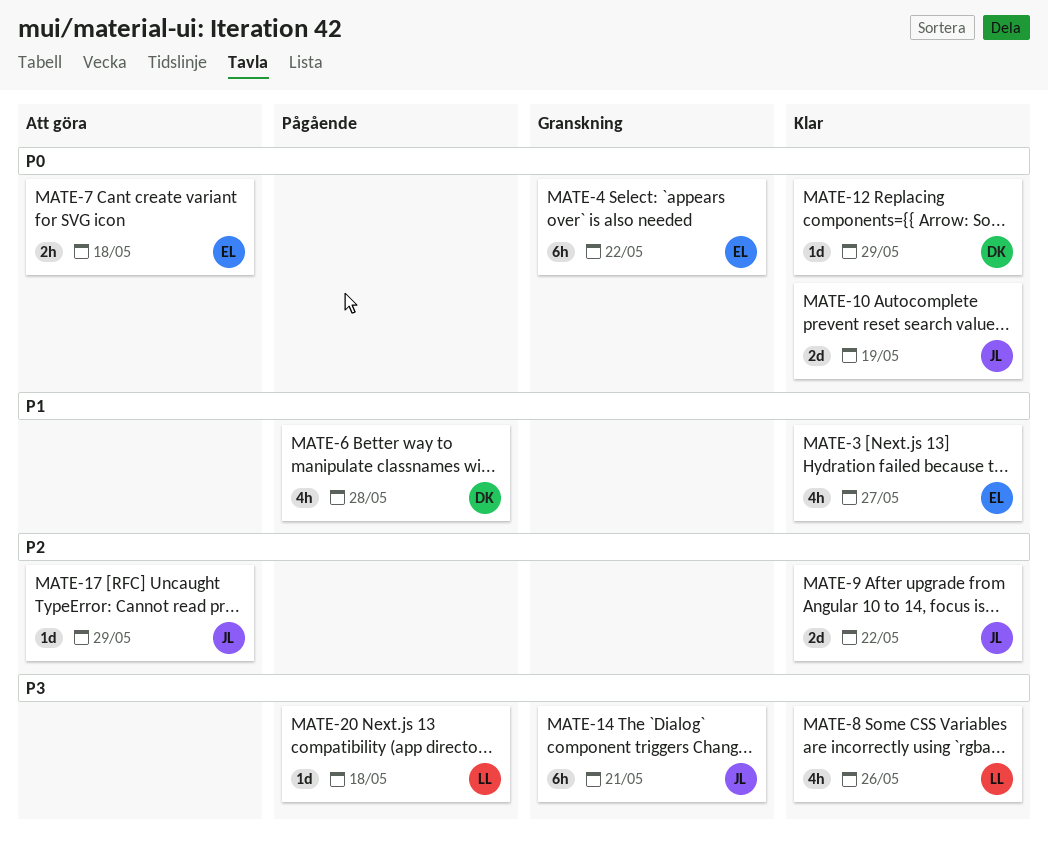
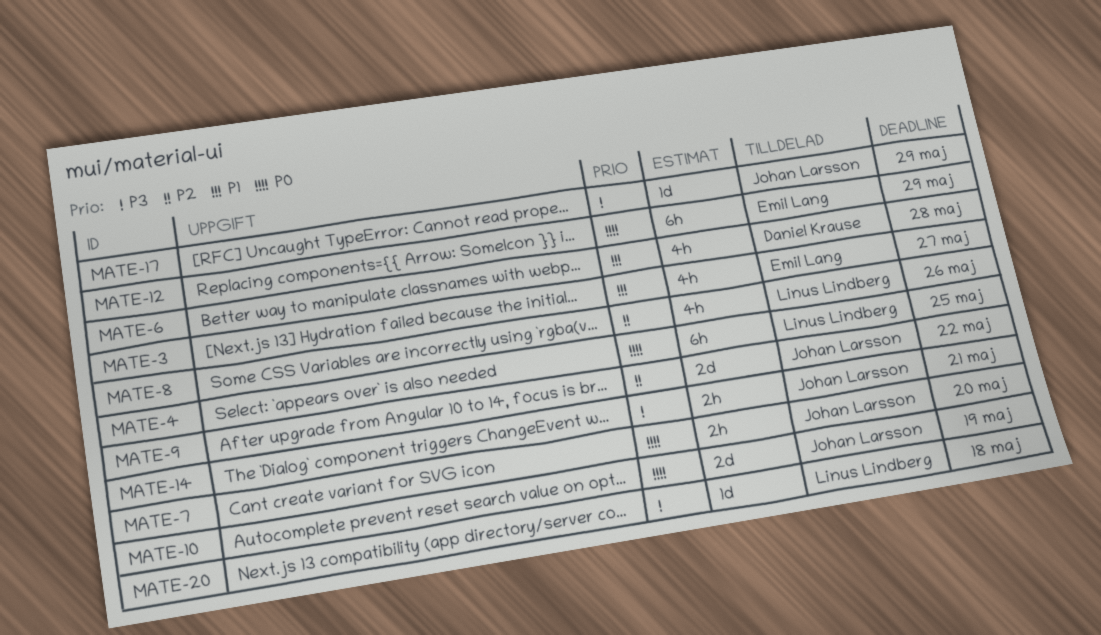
MATE-4, owner: Emil Lang -> Linus Lindberg
MATE-4, due: May 22 -> May 25
MATE-7, owner: Emil Lang -> Johan Larsson
MATE-7, due: May 18 -> May 20
MATE-8, priority: P3 -> P2
MATE-12, owner: Daniel Krause -> Emil Lang
MATE-12, estimate: 1d -> 6h
MATE-14, estimate: 6h -> 2h
MATE-17, priority: P2 -> P3

